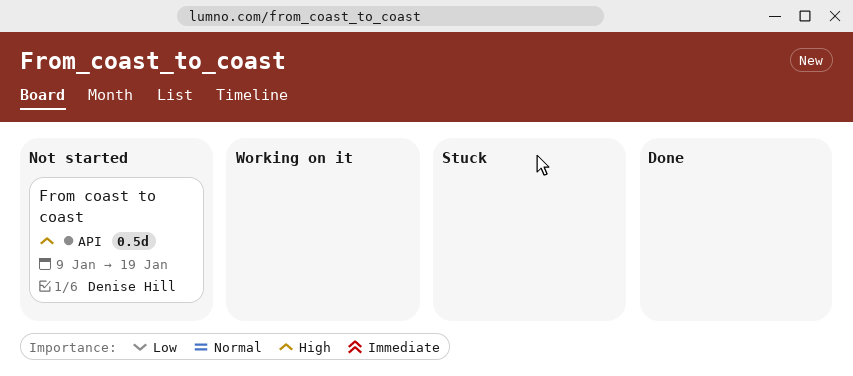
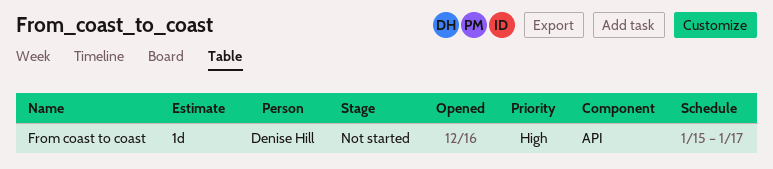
From coast to coast, estimate: 0.5d -> 1d
From coast to coast, start: Jan 9 -> Jan 15
From coast to coast, due: Jan 19 -> Jan 17

